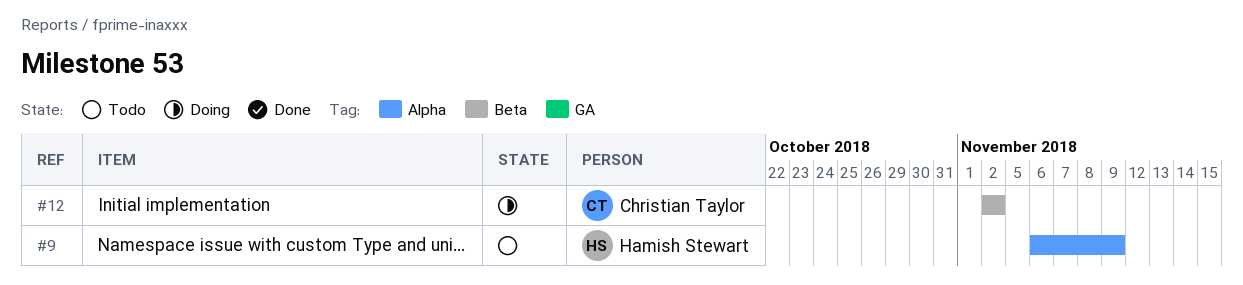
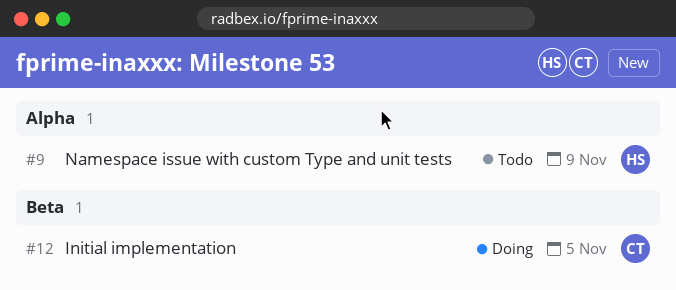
#12, due: Nov 2 -> Nov 5

